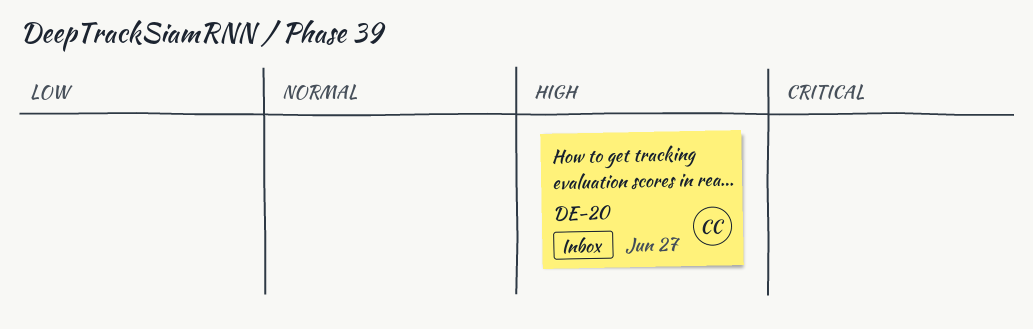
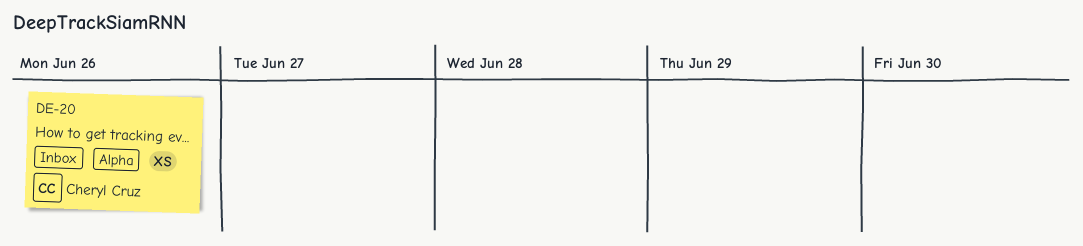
DE-20, due: Jun 27 -> Jun 26

